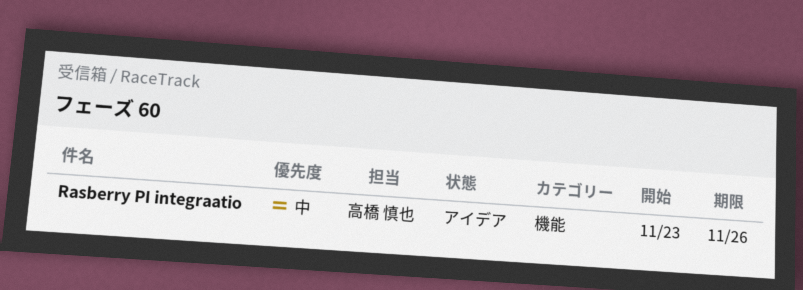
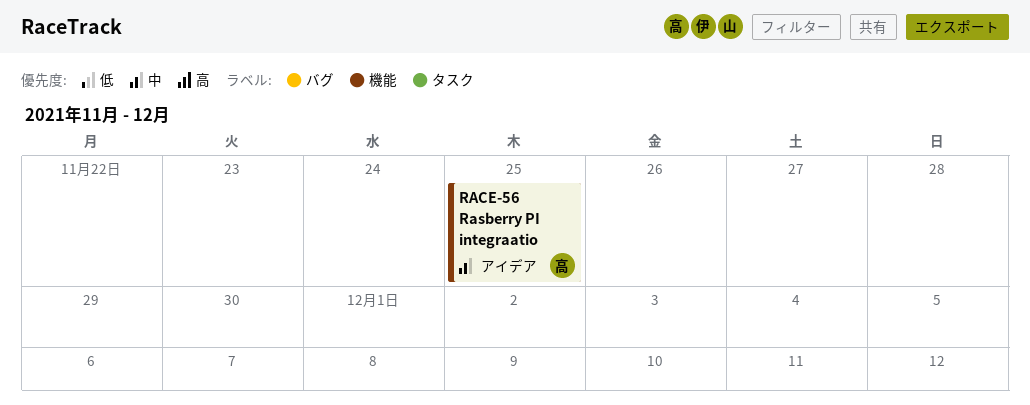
Rasberry PI integraatio, due: Nov 26 -> Nov 25

